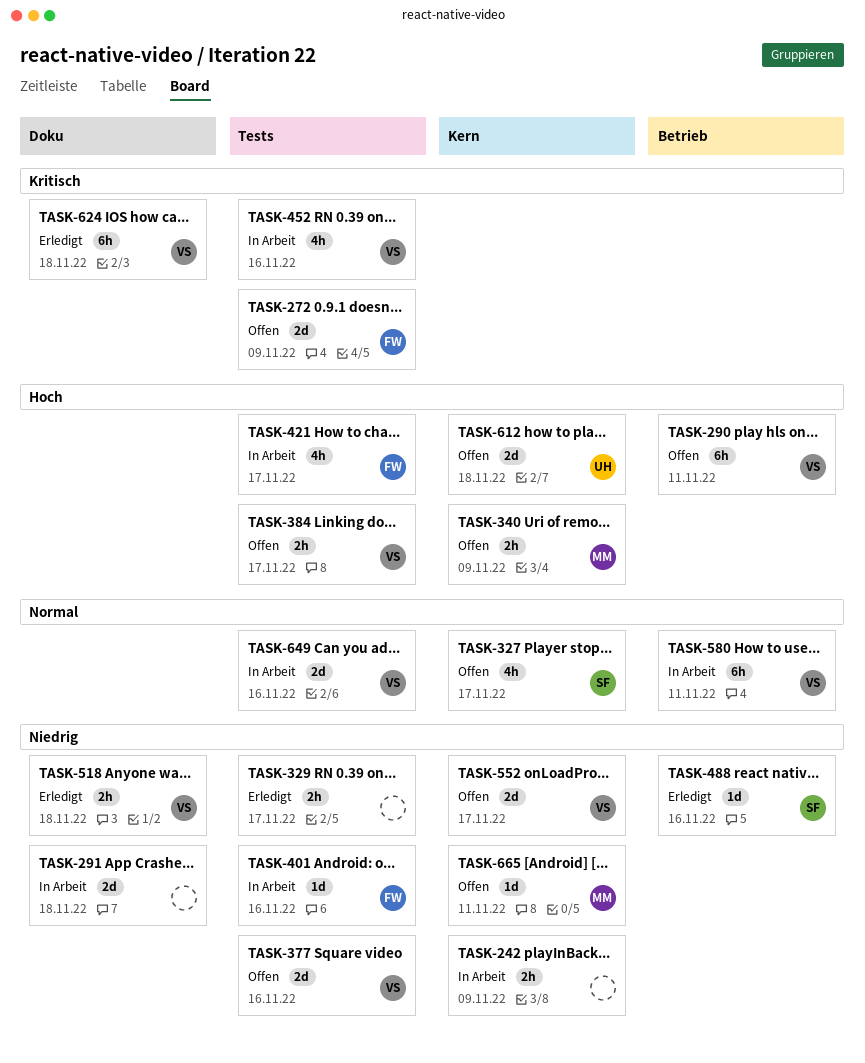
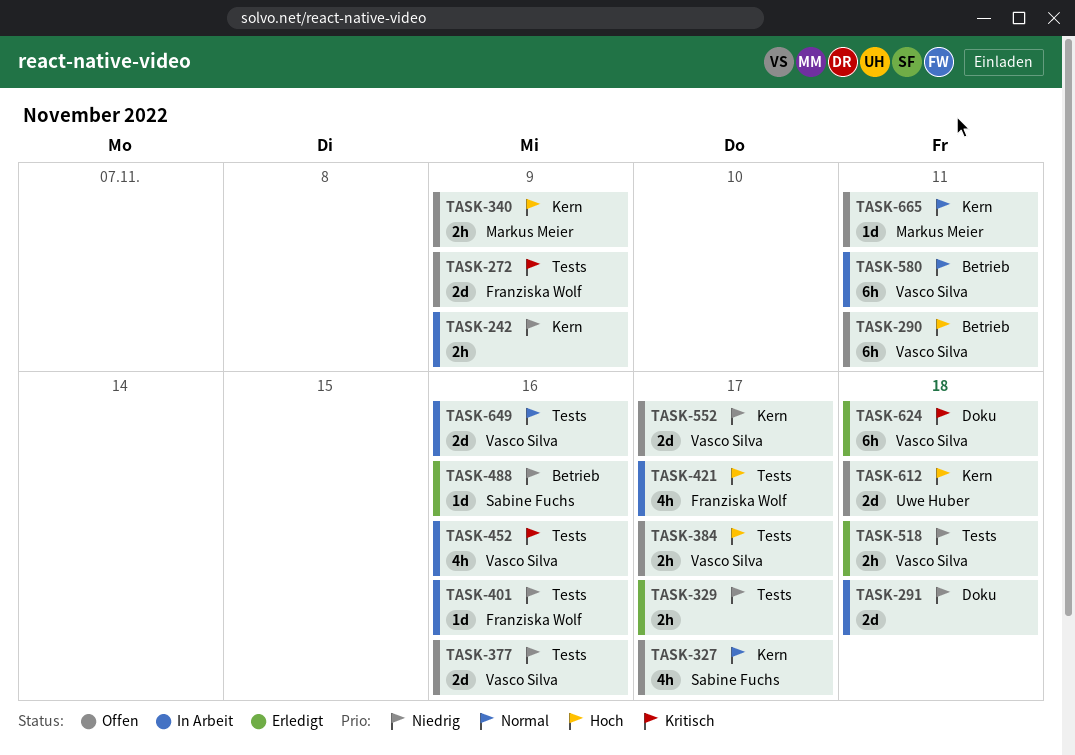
TASK-518, label: Doku -> Tests
TASK-665, priority: Niedrig -> Normal

